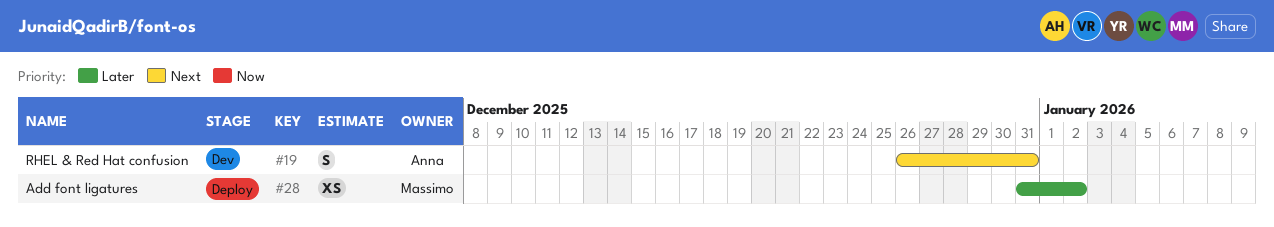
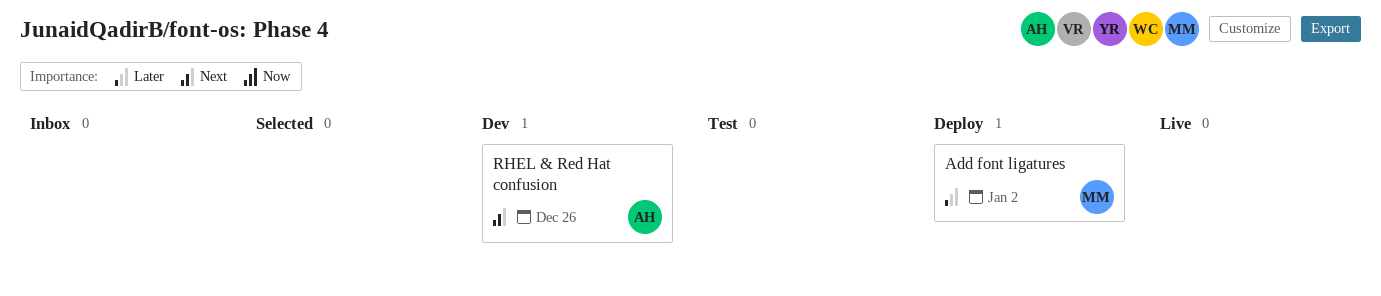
RHEL & Red Hat confusion, due: Dec 31 -> Dec 26

